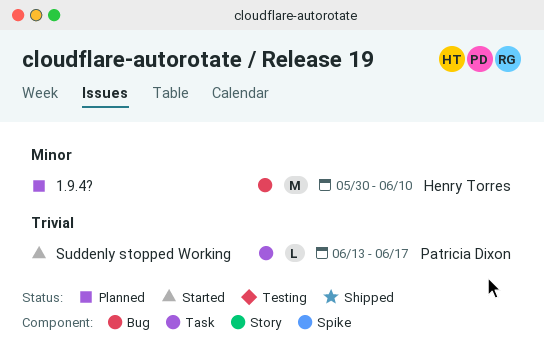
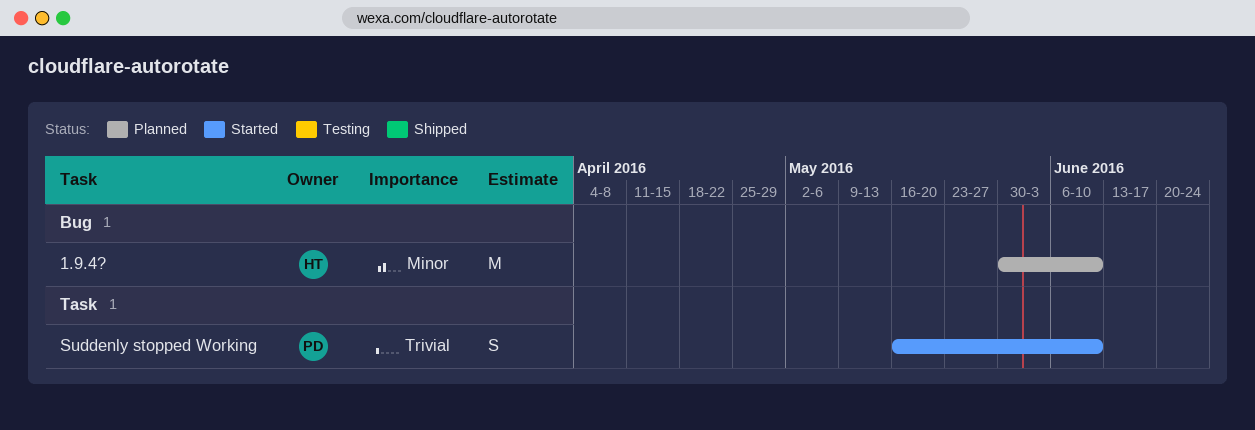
Suddenly stopped Working, estimate: L -> S
Suddenly stopped Working, start: Jun 13 -> May 16
Suddenly stopped Working, due: Jun 17 -> Jun 10

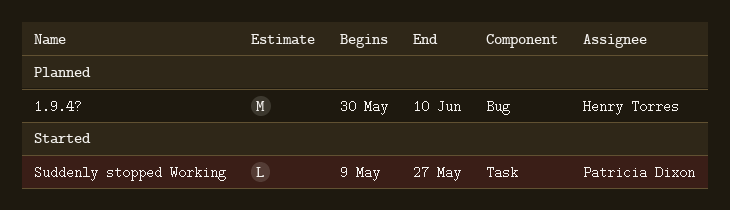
Suddenly stopped Working, estimate: S -> L
Suddenly stopped Working, start: May 16 -> May 9
Suddenly stopped Working, due: Jun 10 -> May 27

